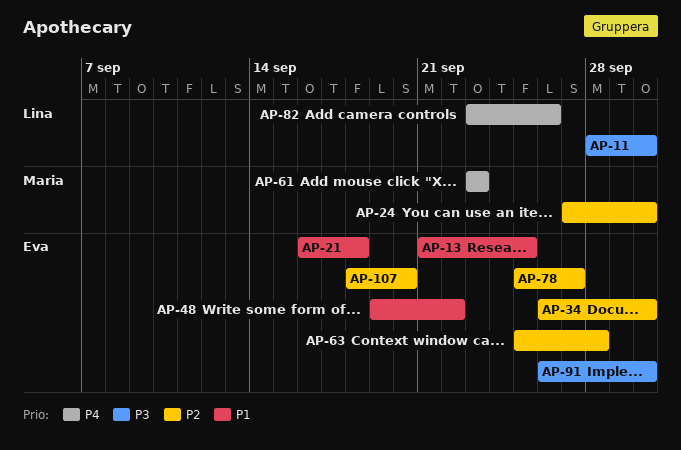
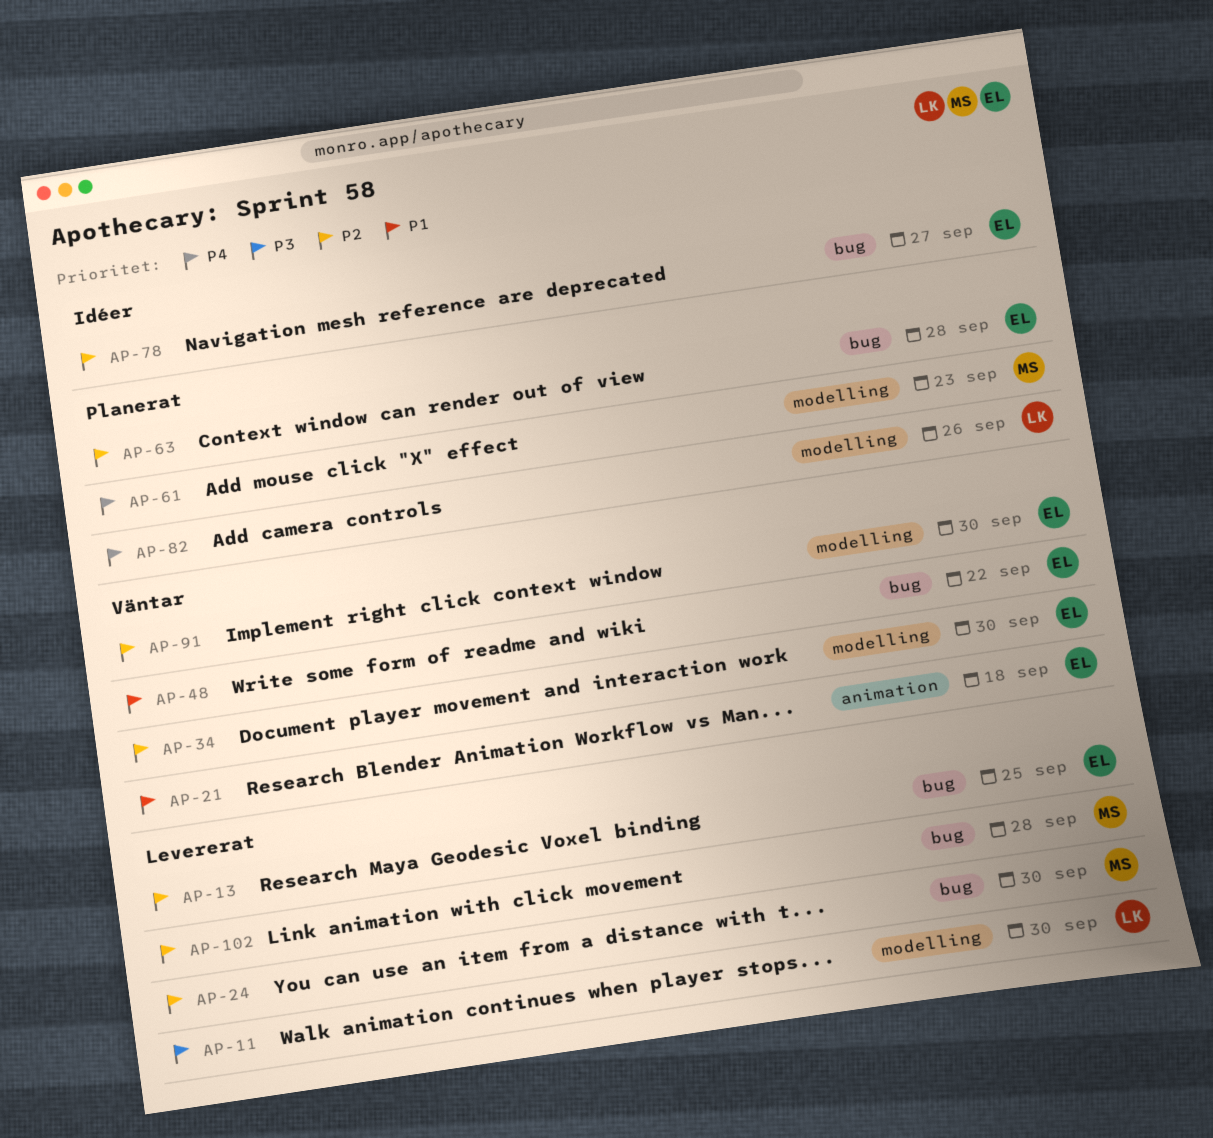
AP-13, priority: P1 -> P2
AP-91, priority: P3 -> P2
AP-102: none -> present
AP-107: present -> none

